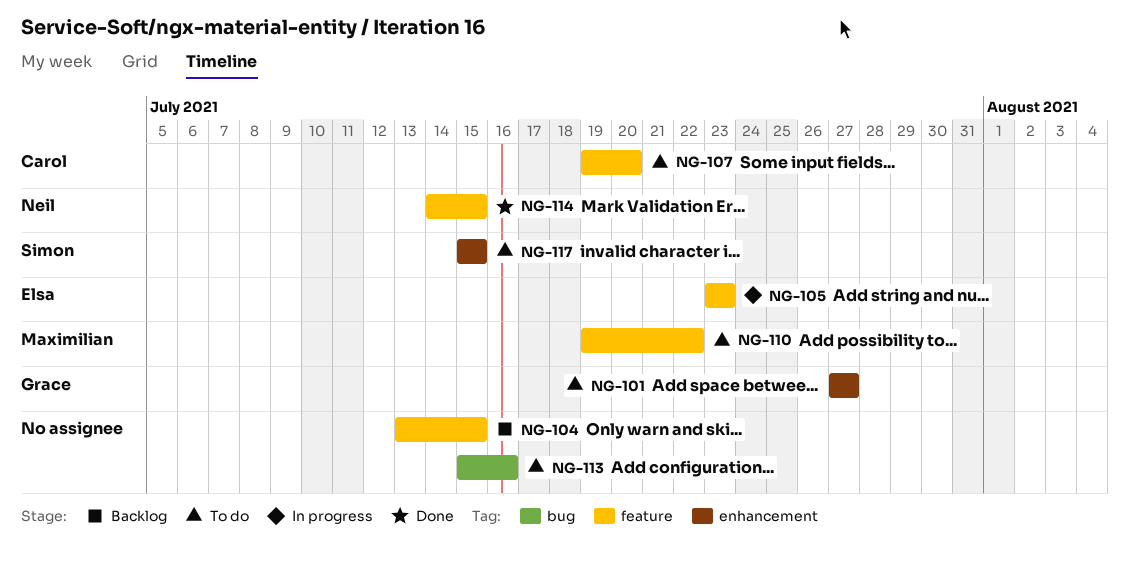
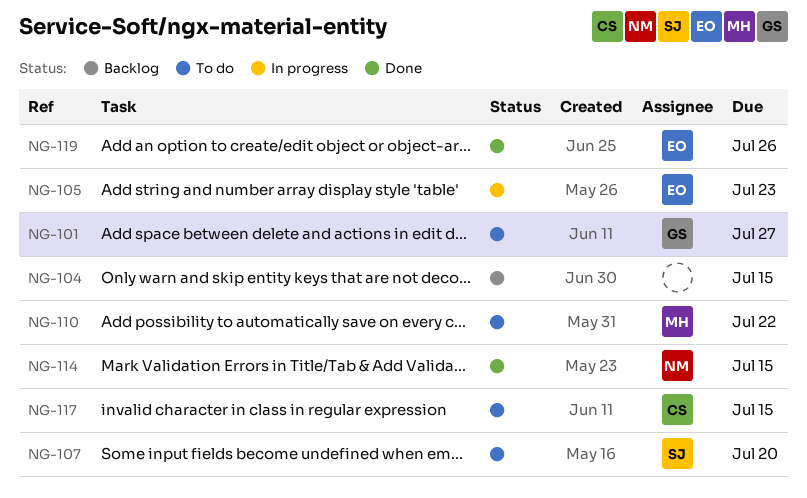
NG-107, owner: Carol -> Simon
NG-113: present -> none
NG-117, owner: Simon -> Carol
NG-119: none -> present

